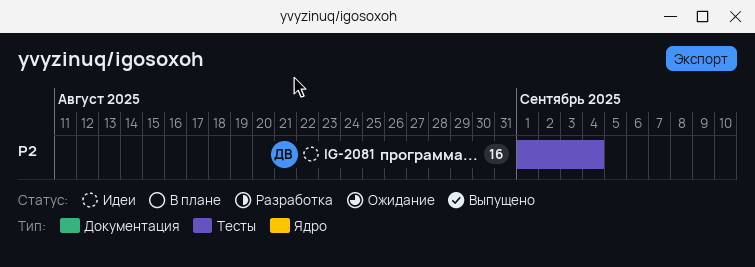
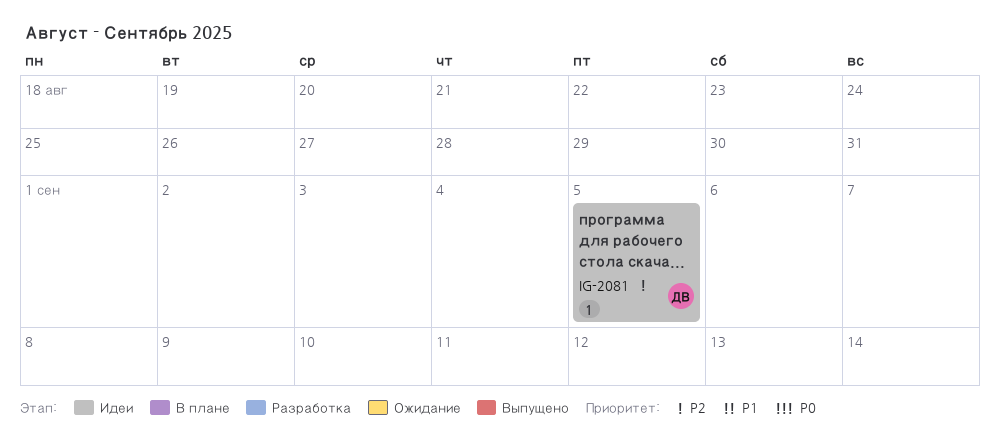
IG-2081, estimate: 16 -> 1
IG-2081, due: Sep 4 -> Sep 5

